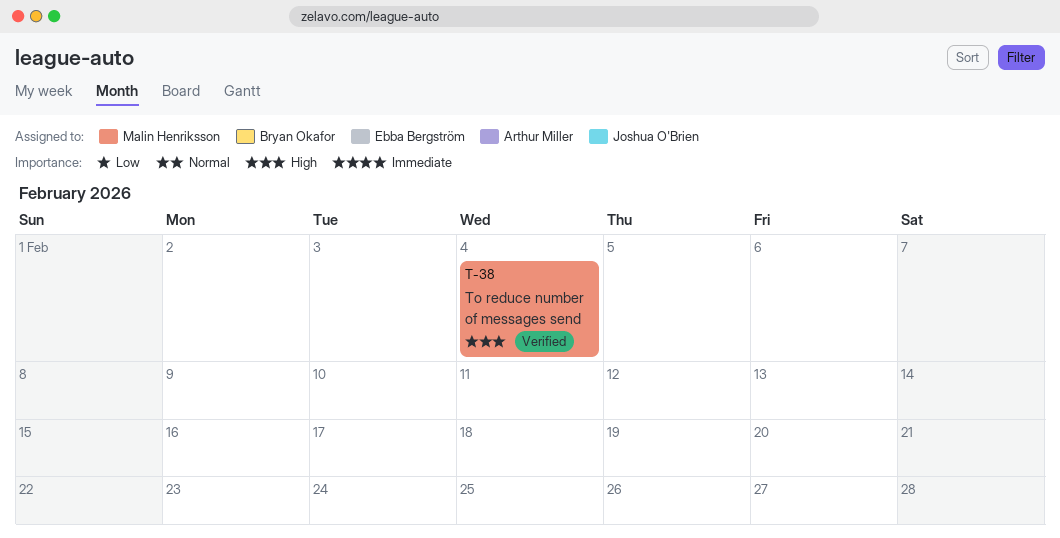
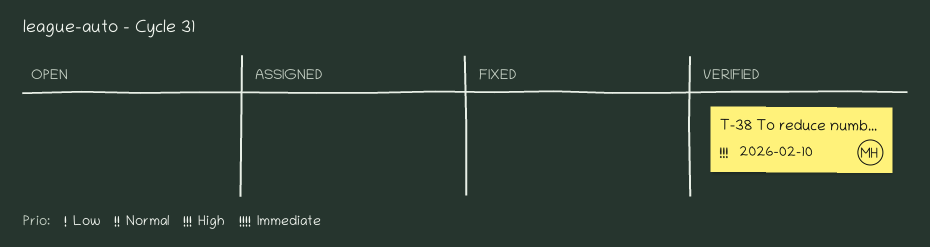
T-38, due: Feb 4 -> Feb 10

